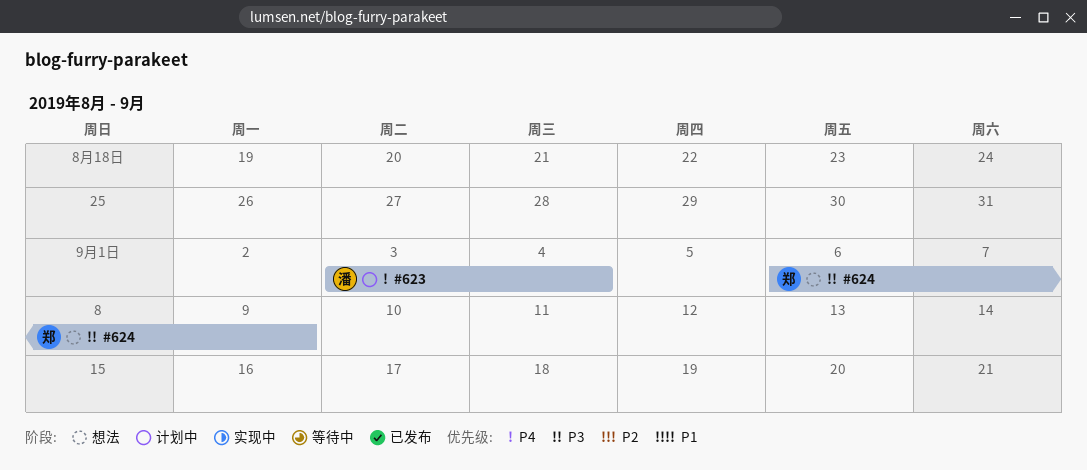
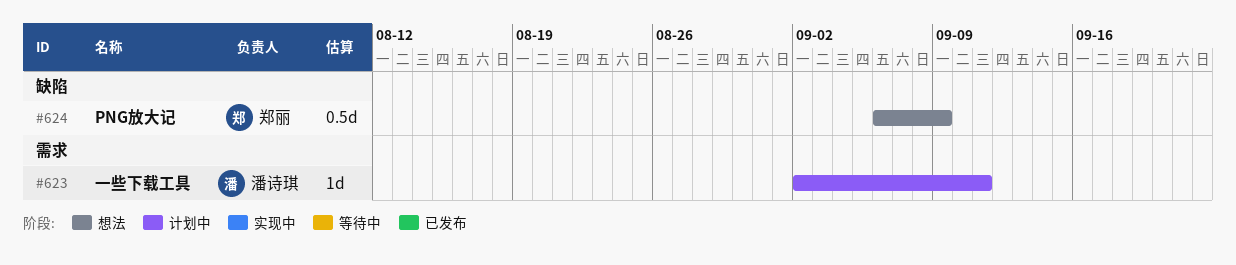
#623, start: Sep 3 -> Sep 2
#623, due: Sep 4 -> Sep 11

